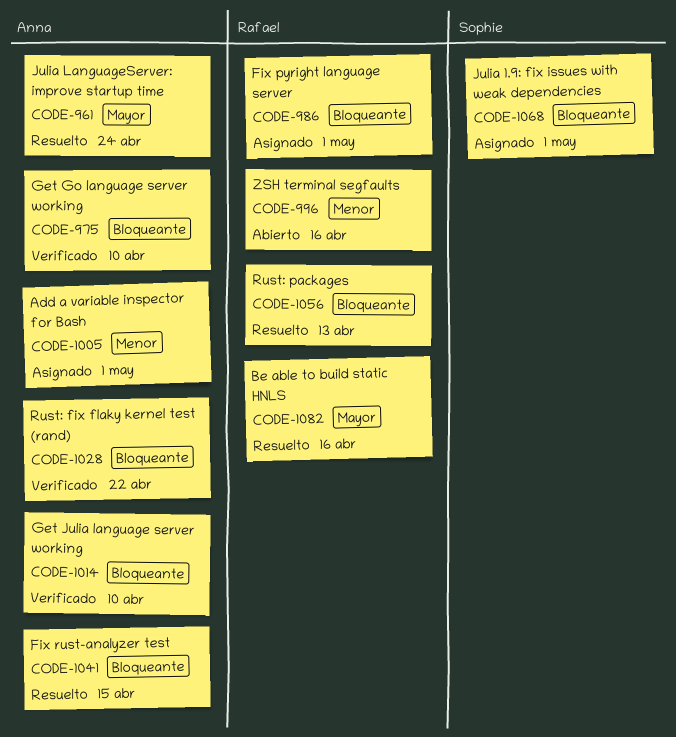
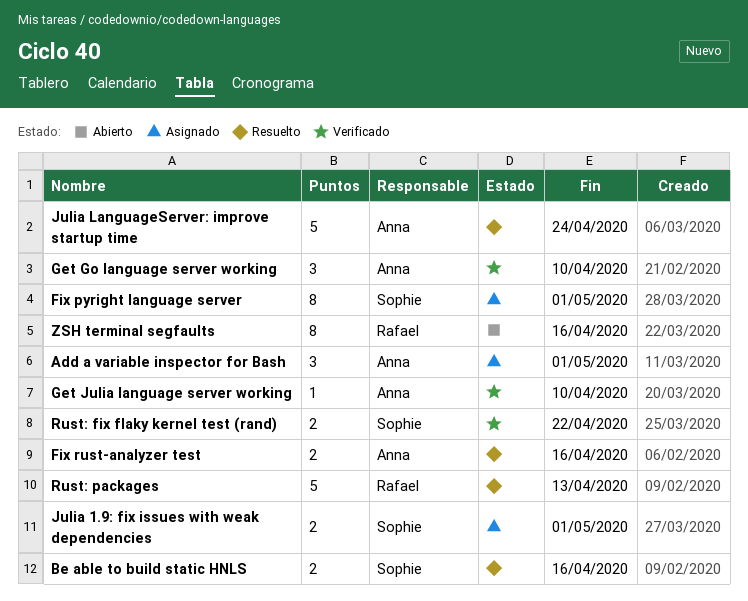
Be able to build static HNLS, owner: Rafael -> Sophie
Fix pyright language server, owner: Rafael -> Sophie
Fix rust-analyzer test, due: Apr 15 -> Apr 16
Rust: fix flaky kernel test (rand), owner: Anna -> Sophie

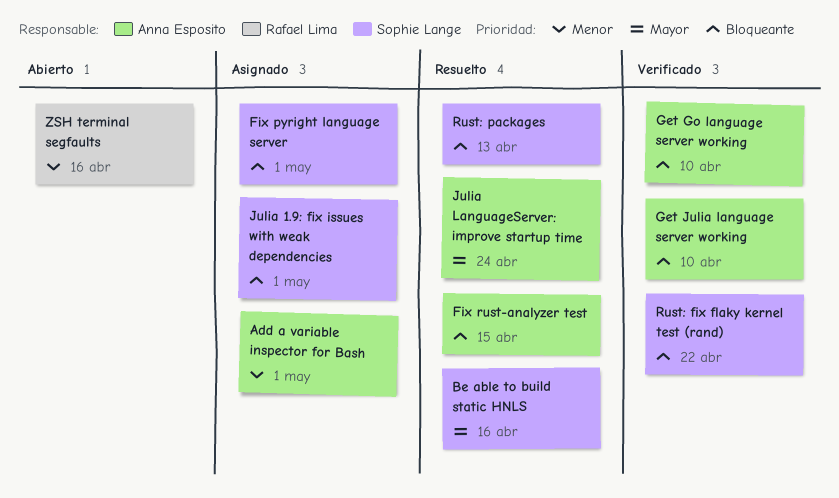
Fix rust-analyzer test, due: Apr 16 -> Apr 15
Rust: packages, owner: Rafael Lima -> Sophie Lange

